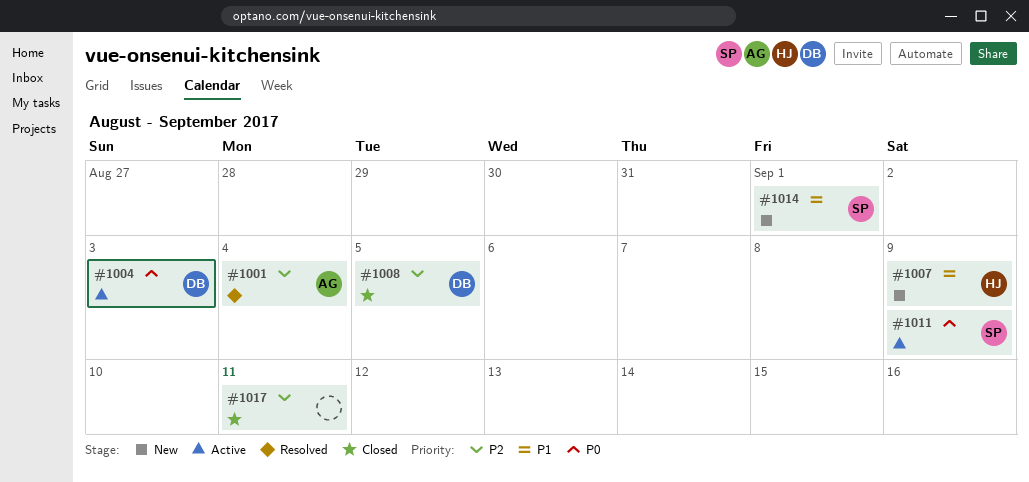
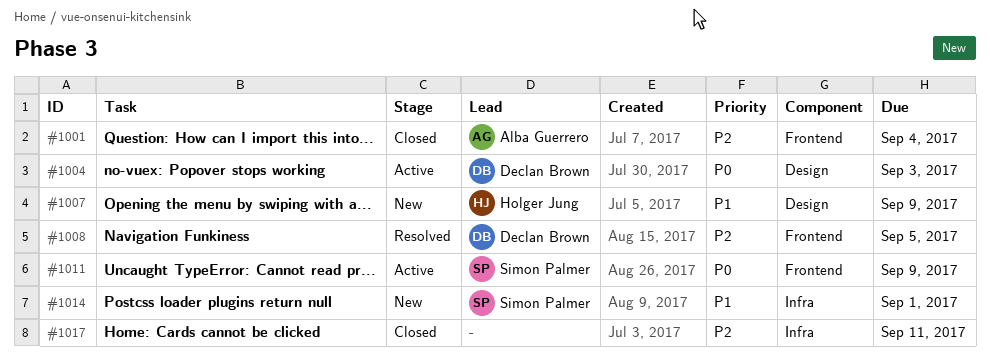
#1001, status: Resolved -> Closed
#1008, status: Closed -> Resolved

